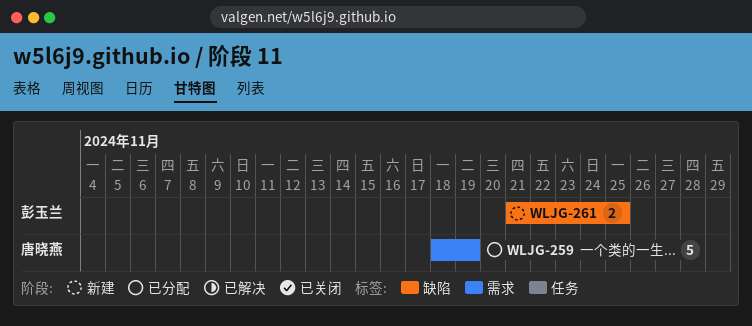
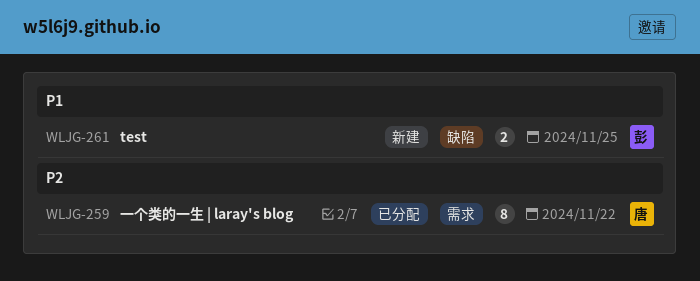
WLJG-259, estimate: 5 -> 8
WLJG-259, due: Nov 19 -> Nov 22

